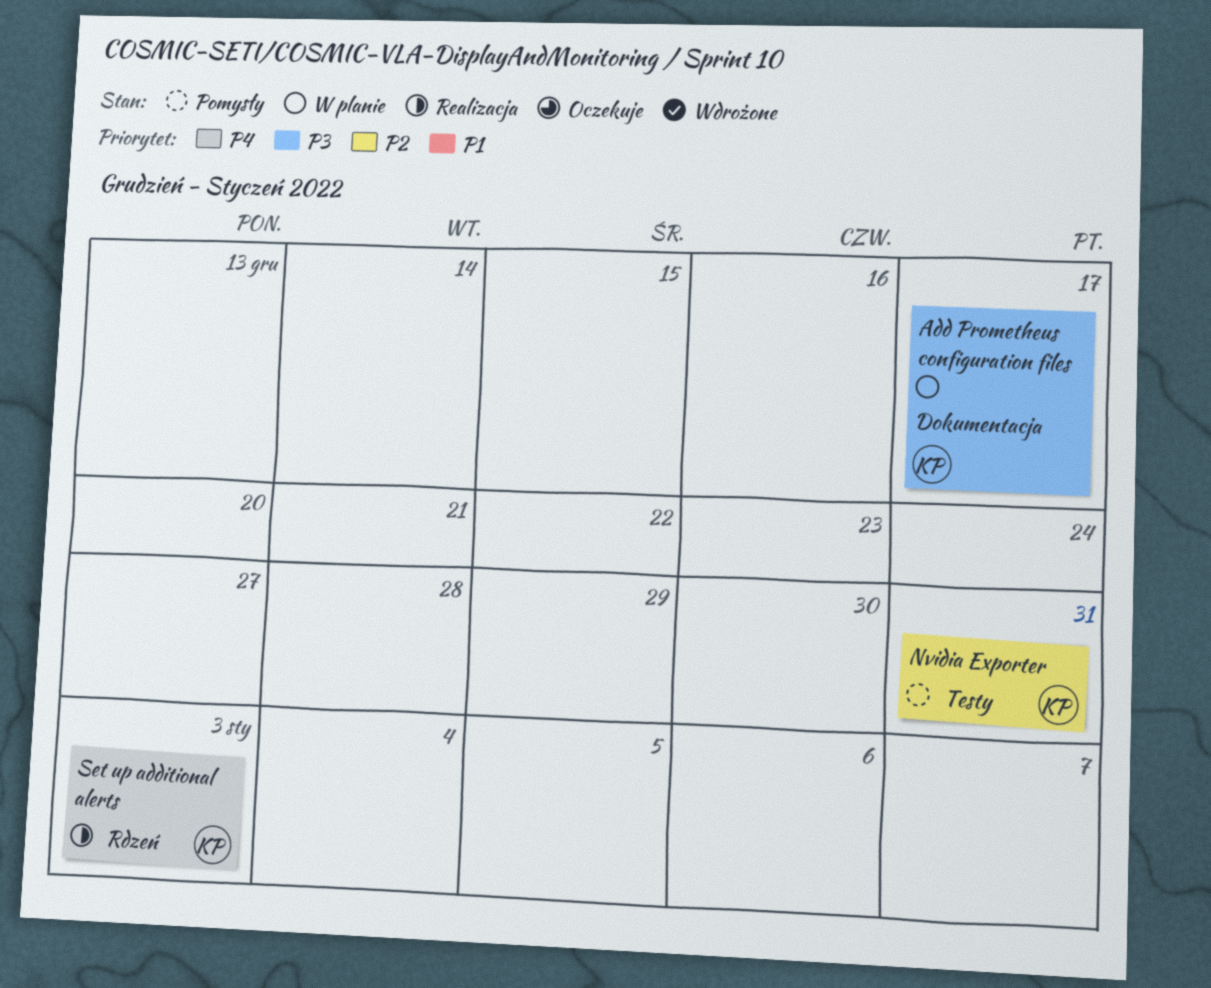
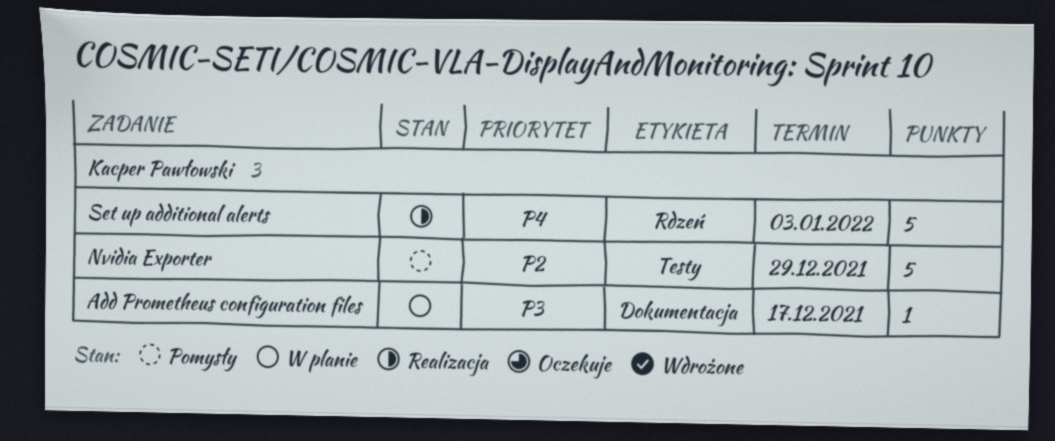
Nvidia Exporter, due: Dec 31 -> Dec 29

